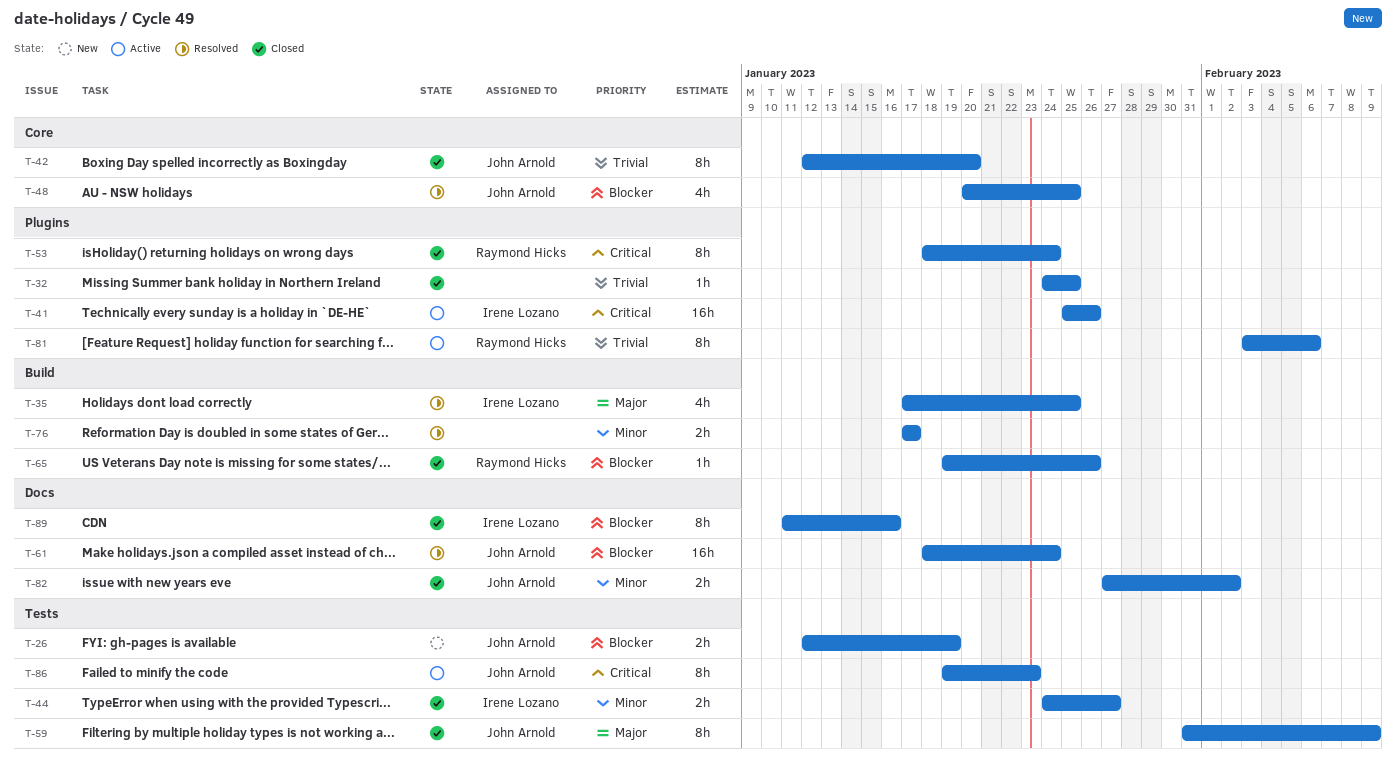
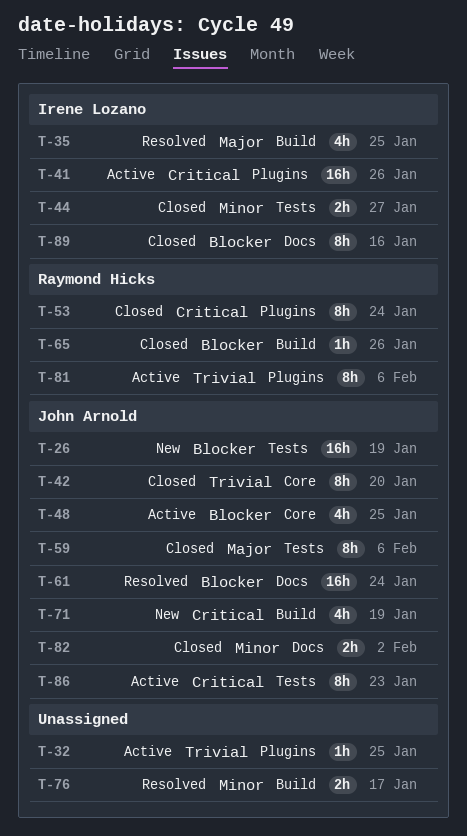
T-26, estimate: 2h -> 16h
T-32, status: Closed -> Active
T-48, status: Resolved -> Active
T-59, due: Feb 9 -> Feb 6
T-71: none -> present

